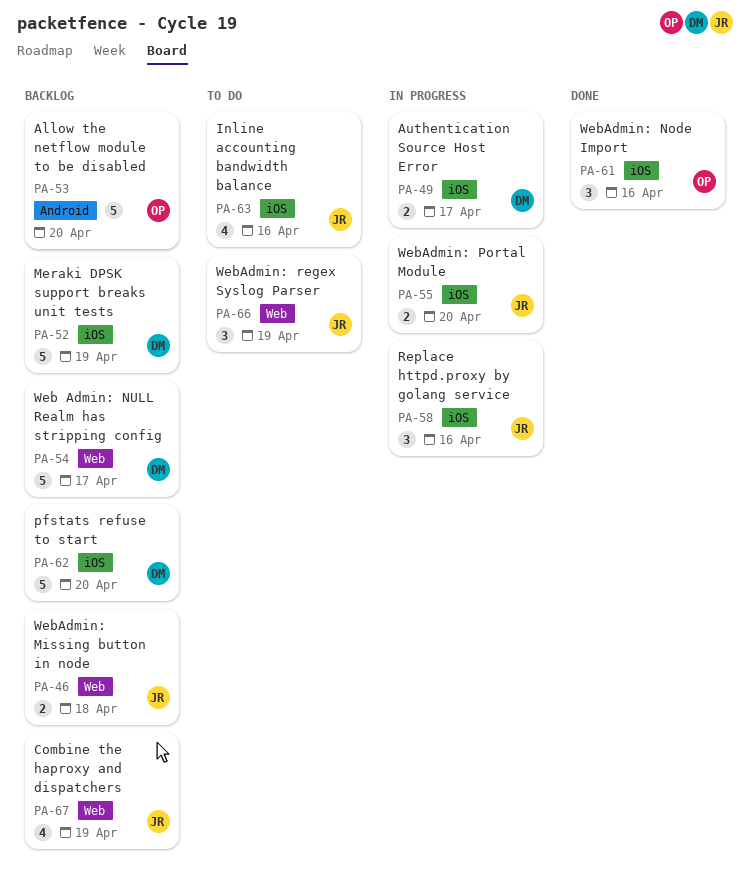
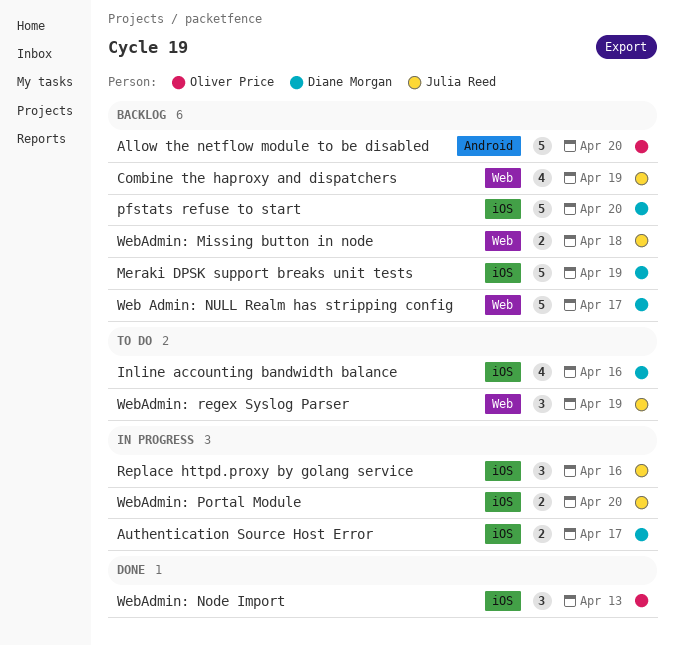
Inline accounting bandwidth balance, owner: Julia Reed -> Diane Morgan
WebAdmin: Node Import, due: Apr 16 -> Apr 13

